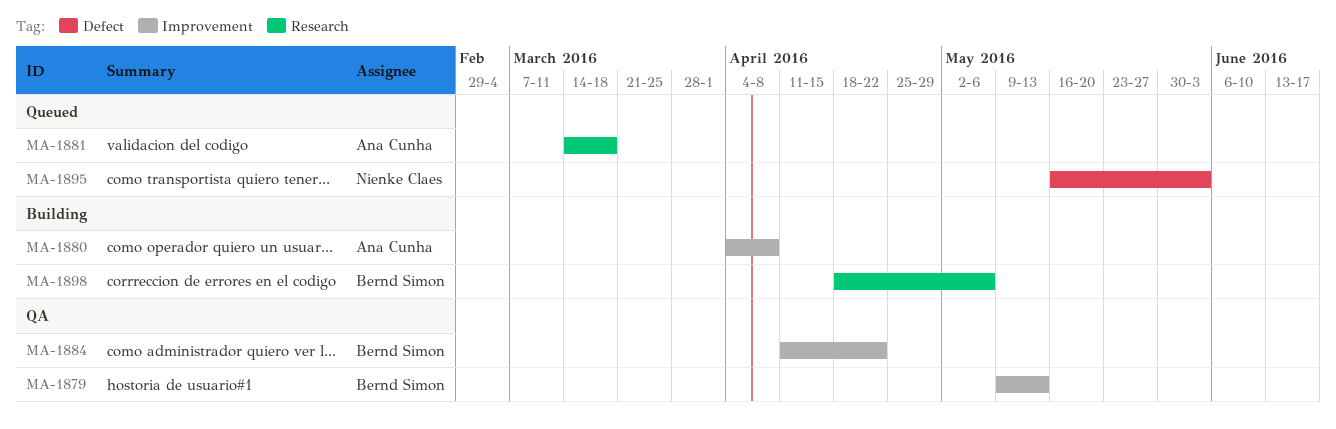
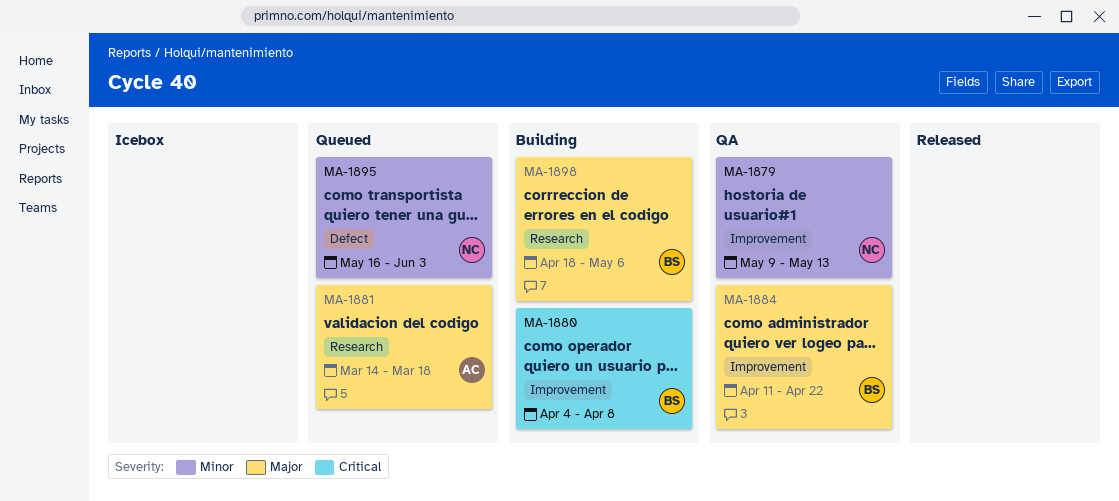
MA-1879, owner: Bernd Simon -> Nienke Claes
MA-1880, owner: Ana Cunha -> Bernd Simon

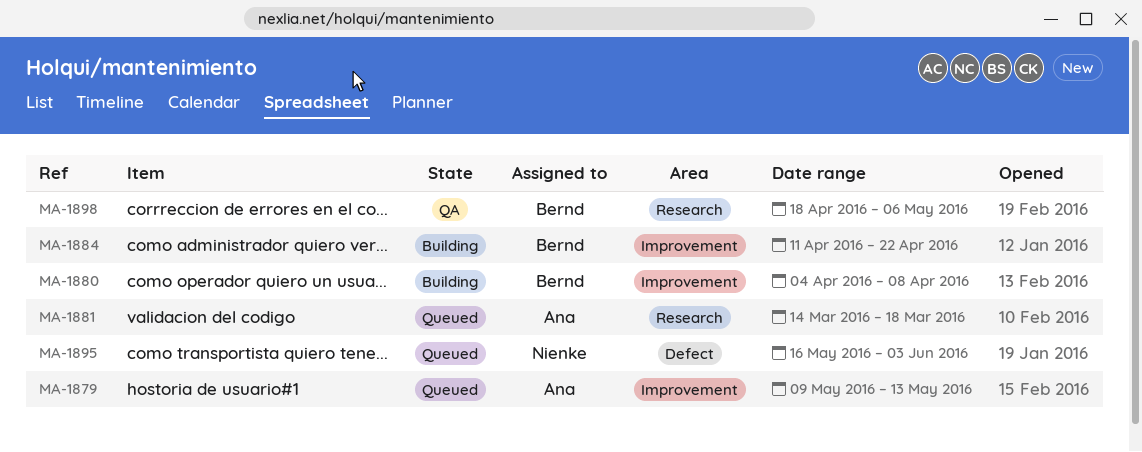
MA-1879, status: QA -> Queued
MA-1879, owner: Nienke -> Ana
MA-1884, status: QA -> Building
MA-1898, status: Building -> QA

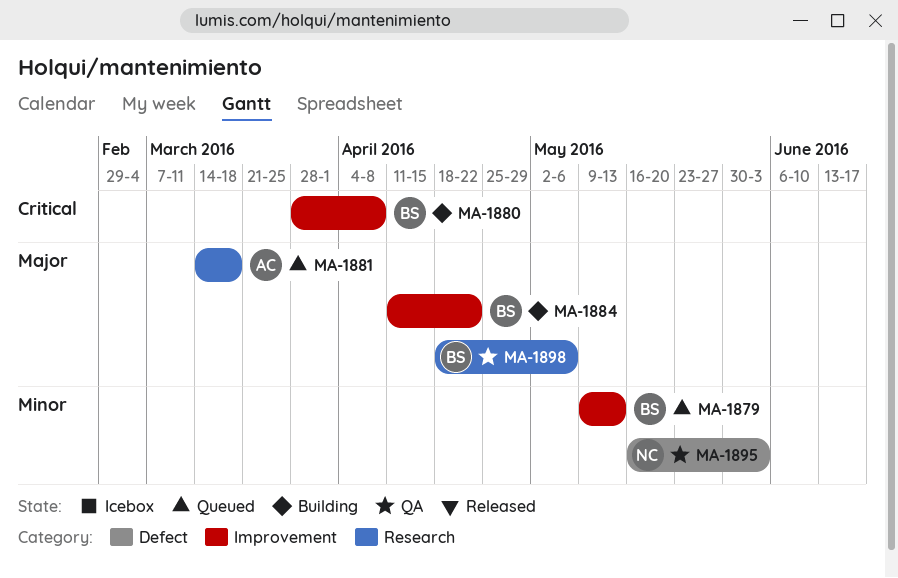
MA-1879, owner: Ana -> Bernd
MA-1880, start: Apr 4 -> Mar 28
MA-1895, status: Queued -> QA

